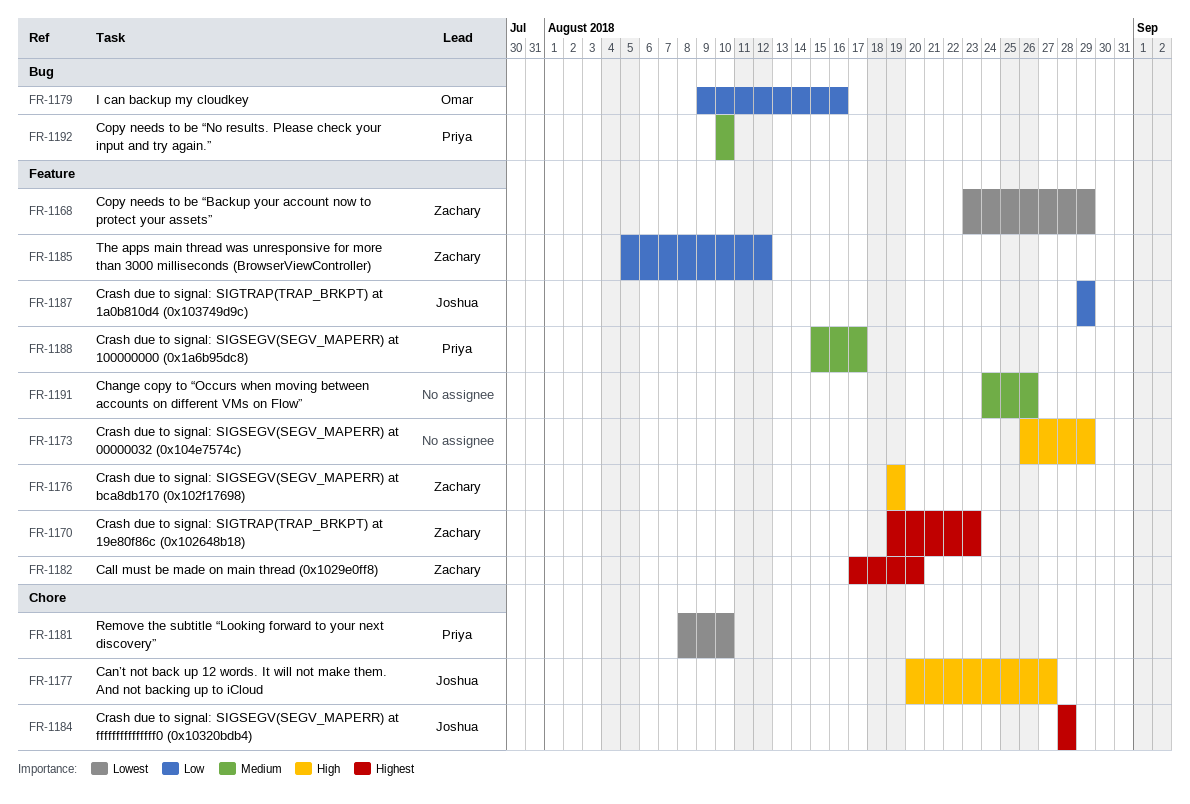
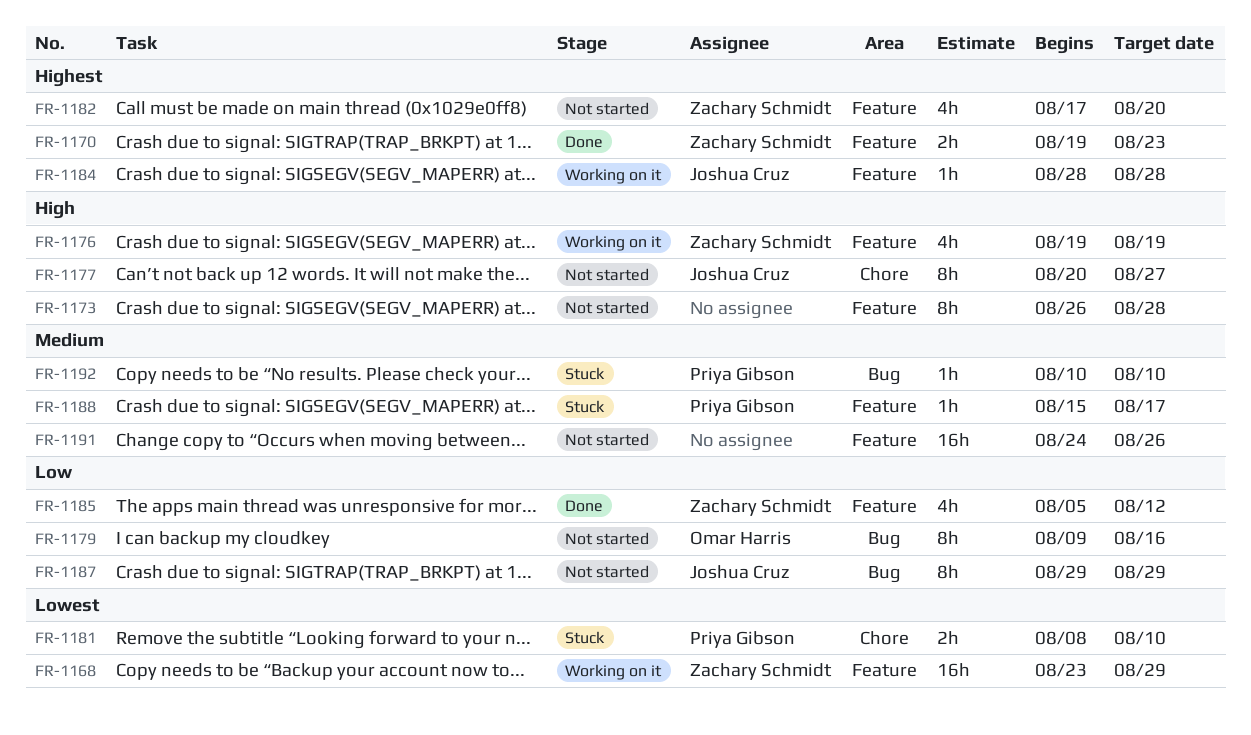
FR-1173, due: Aug 29 -> Aug 28
FR-1184, label: Chore -> Feature
FR-1187, label: Feature -> Bug

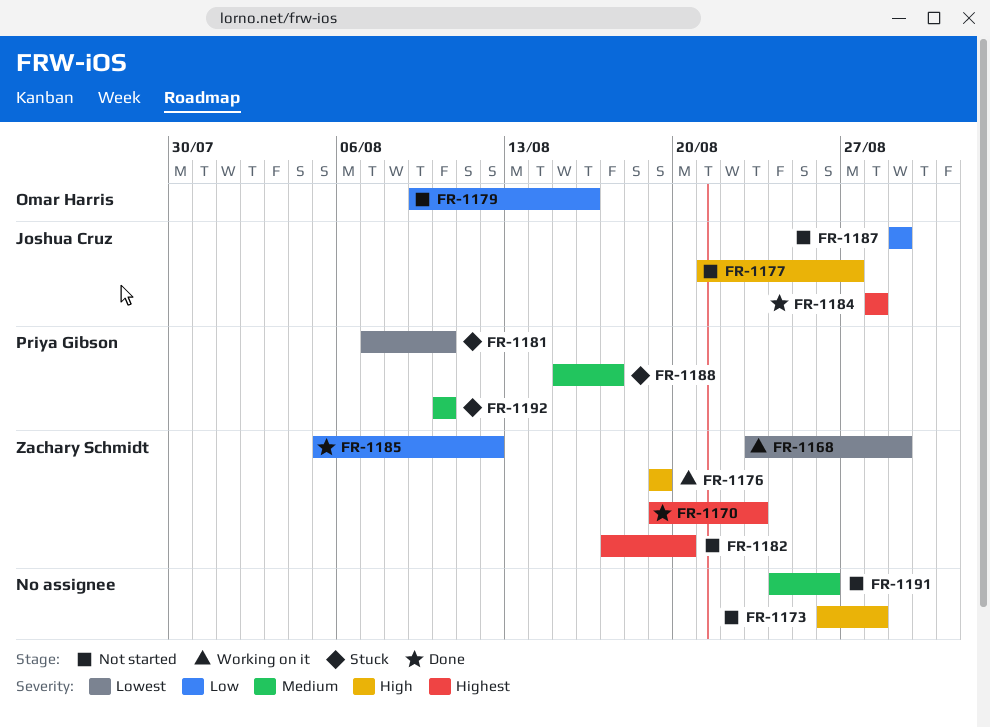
FR-1177, start: Aug 20 -> Aug 21
FR-1181, start: Aug 8 -> Aug 7
FR-1184, status: Working on it -> Done

